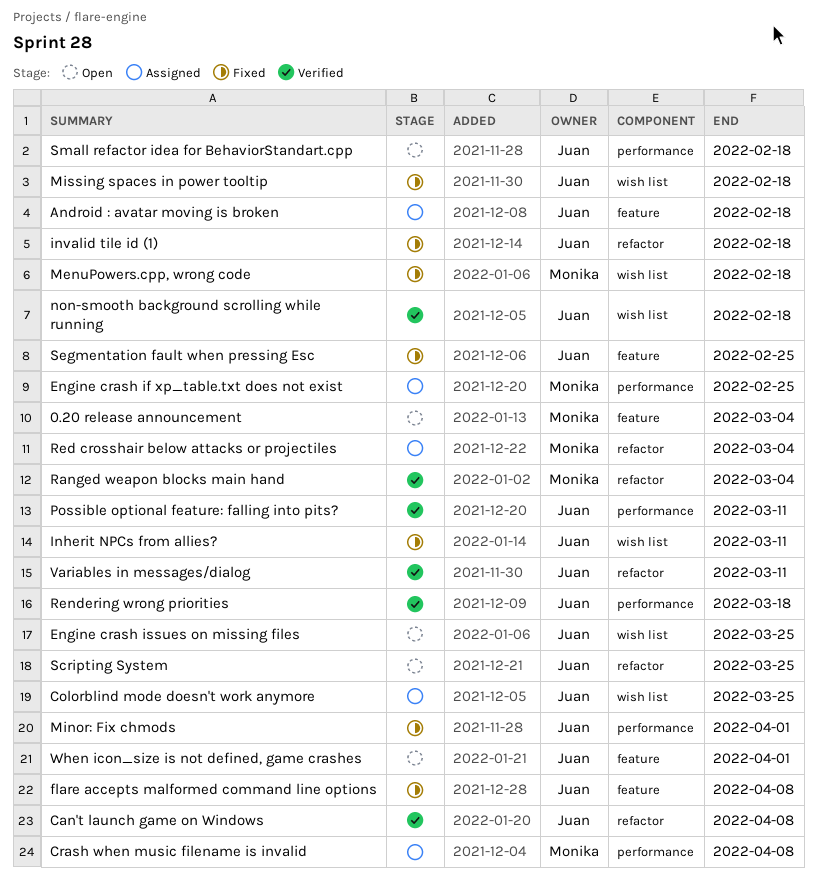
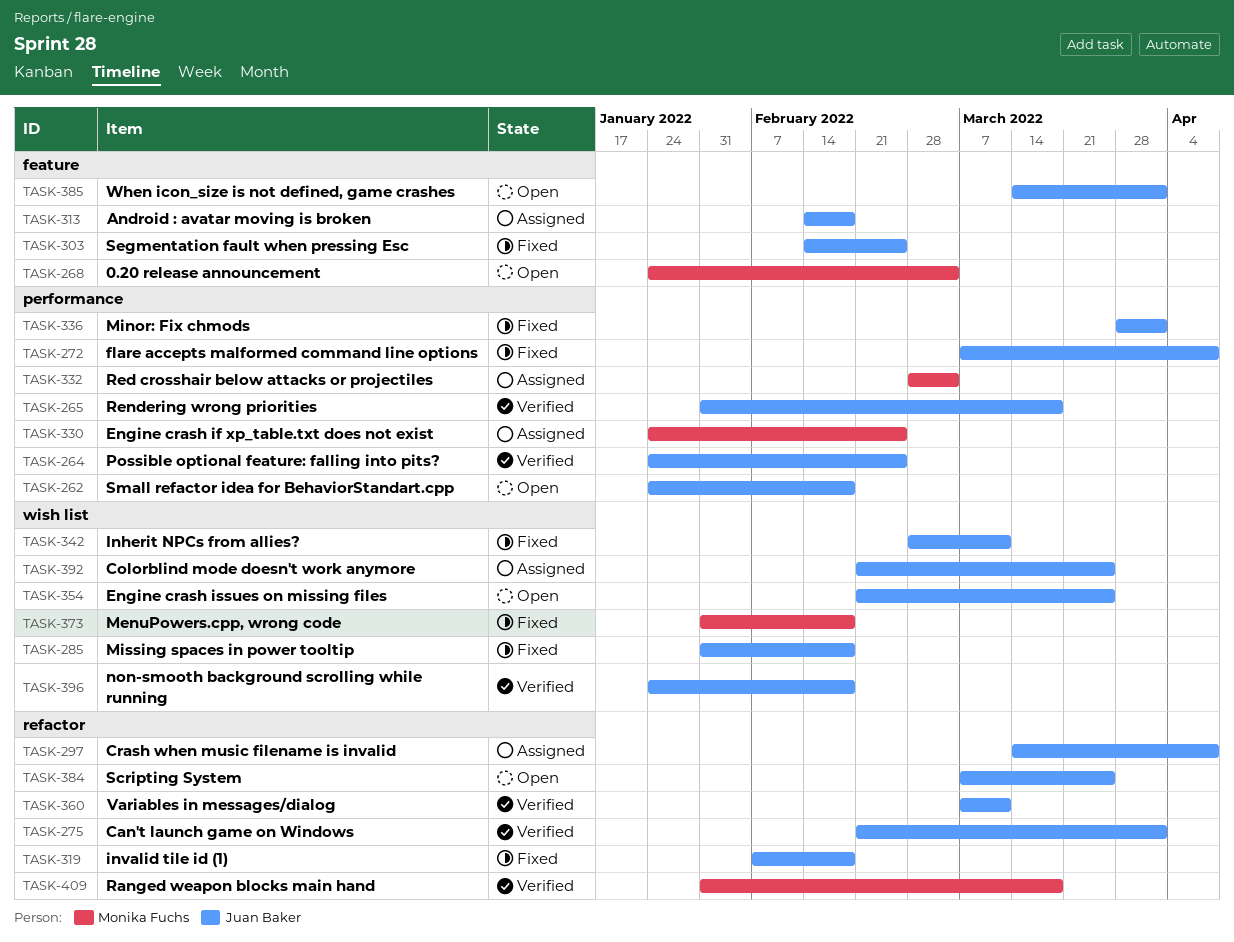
Can't launch game on Windows, due: Apr 8 -> Apr 1
Crash when music filename is invalid, owner: Monika Fuchs -> Juan Baker
Crash when music filename is invalid, label: performance -> refactor
flare accepts malformed command line options, label: feature -> performance
Possible optional feature: falling into pits?, due: Mar 11 -> Feb 25
Ranged weapon blocks main hand, due: Mar 4 -> Mar 18
Red crosshair below attacks or projectiles, label: refactor -> performance

